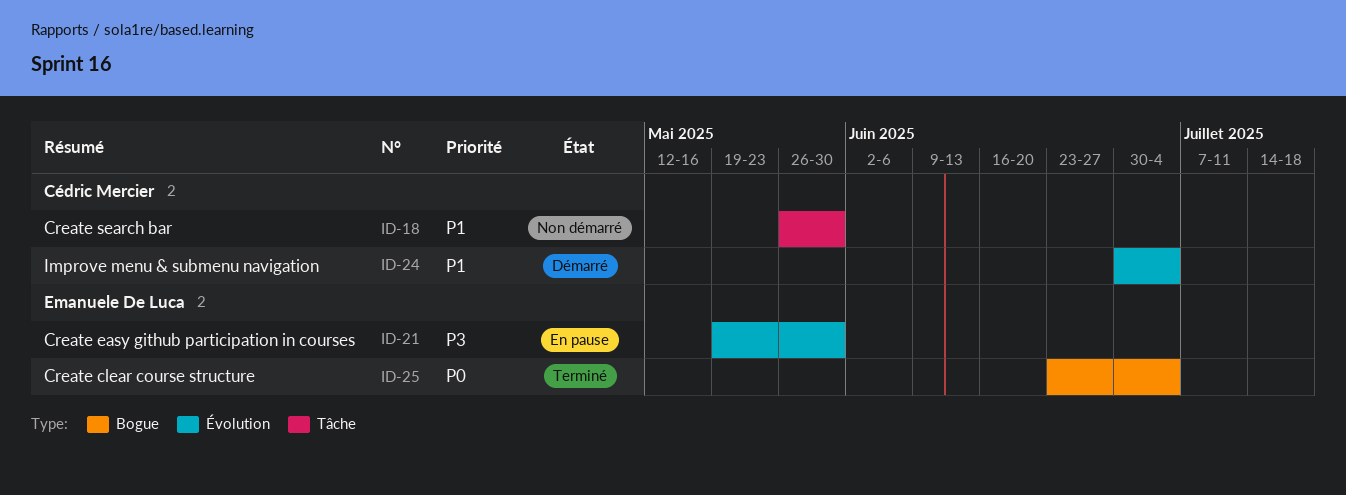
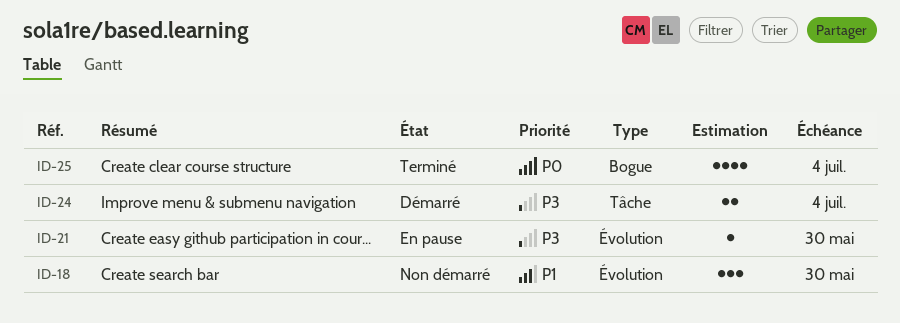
ID-18, label: Tâche -> Évolution
ID-24, priority: P1 -> P3
ID-24, label: Évolution -> Tâche

